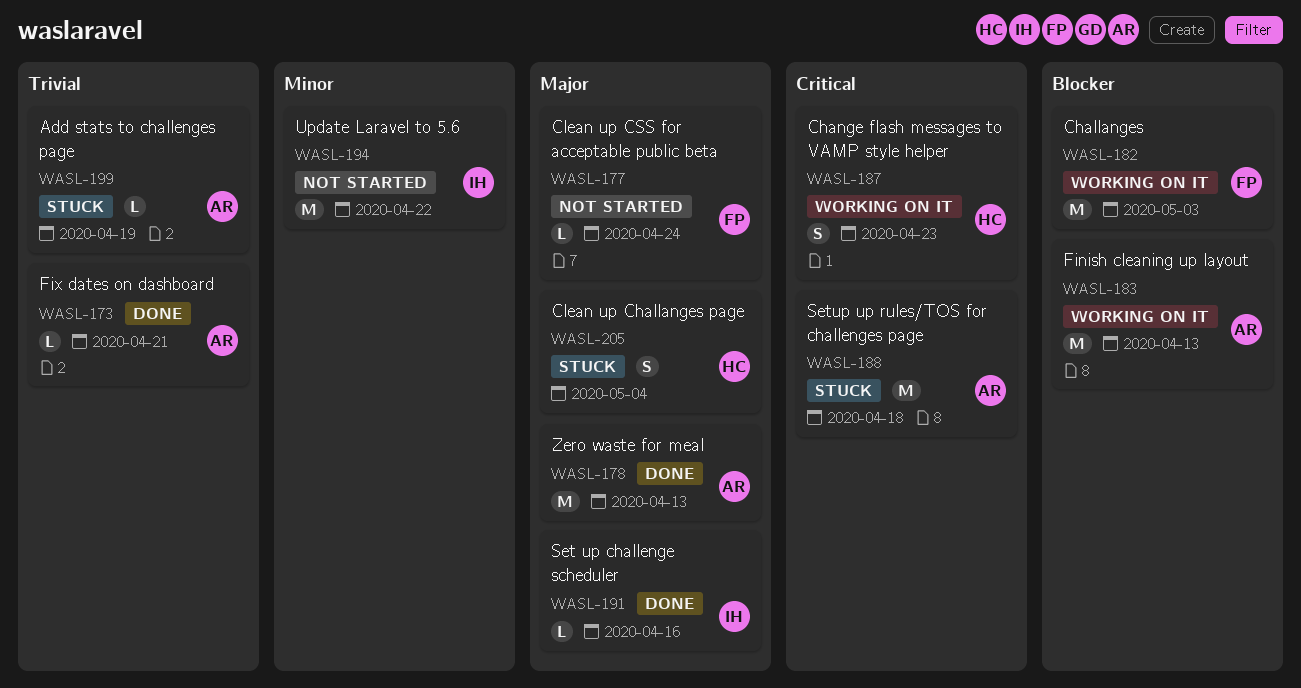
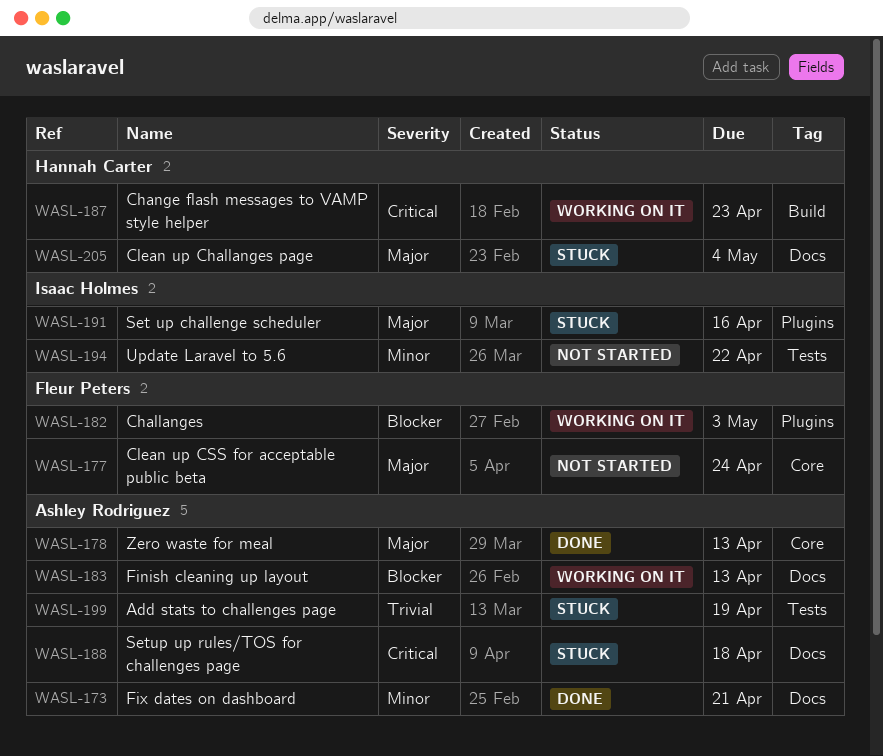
WASL-173, priority: Trivial -> Minor
WASL-191, status: Done -> Stuck

